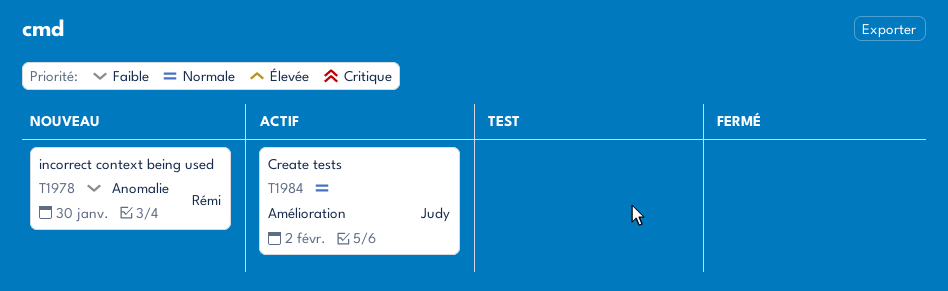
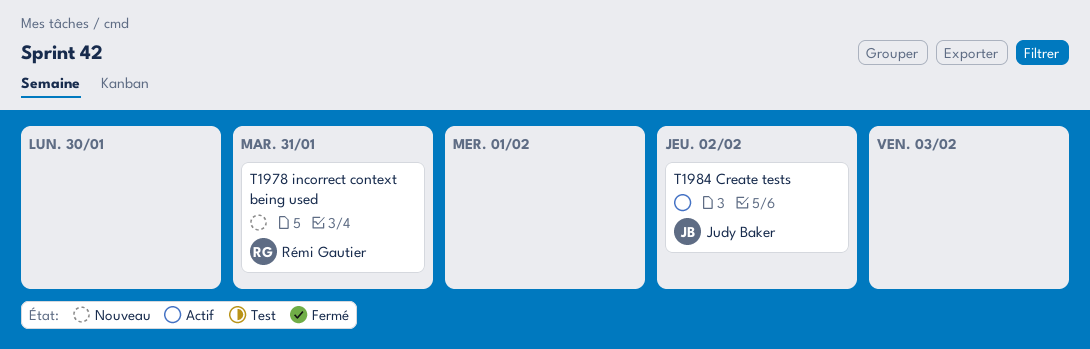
T1978, due: Jan 30 -> Jan 31

